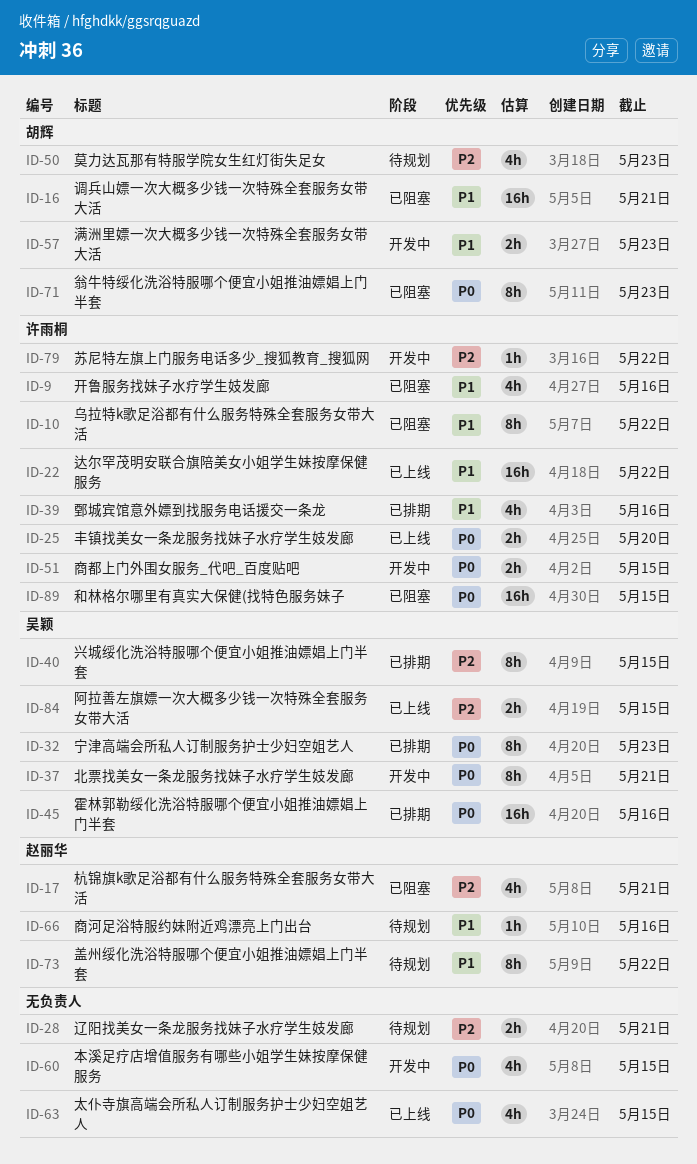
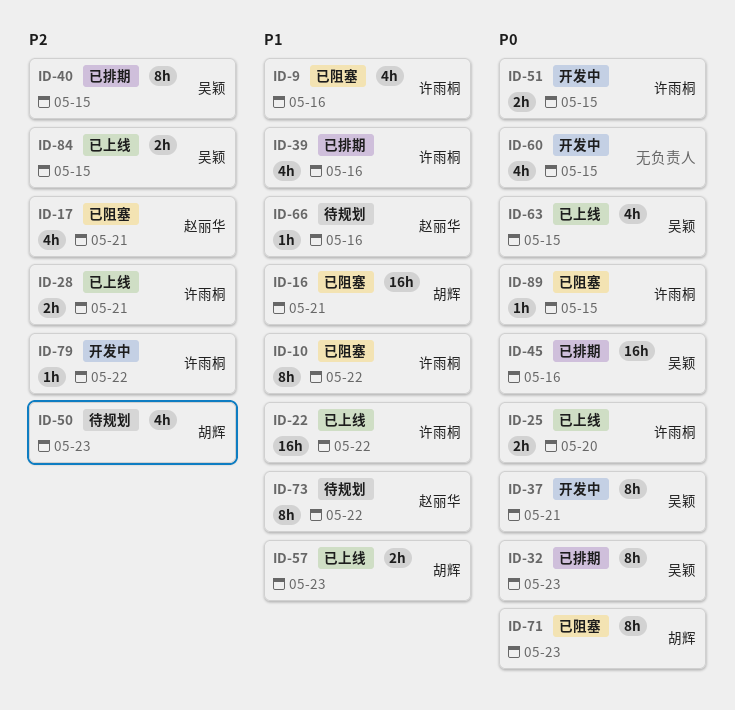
ID-28, status: 待规划 -> 已上线
ID-28, owner: none -> 许雨桐
ID-57, status: 开发中 -> 已上线
ID-63, owner: none -> 吴颖
ID-89, estimate: 16h -> 1h

